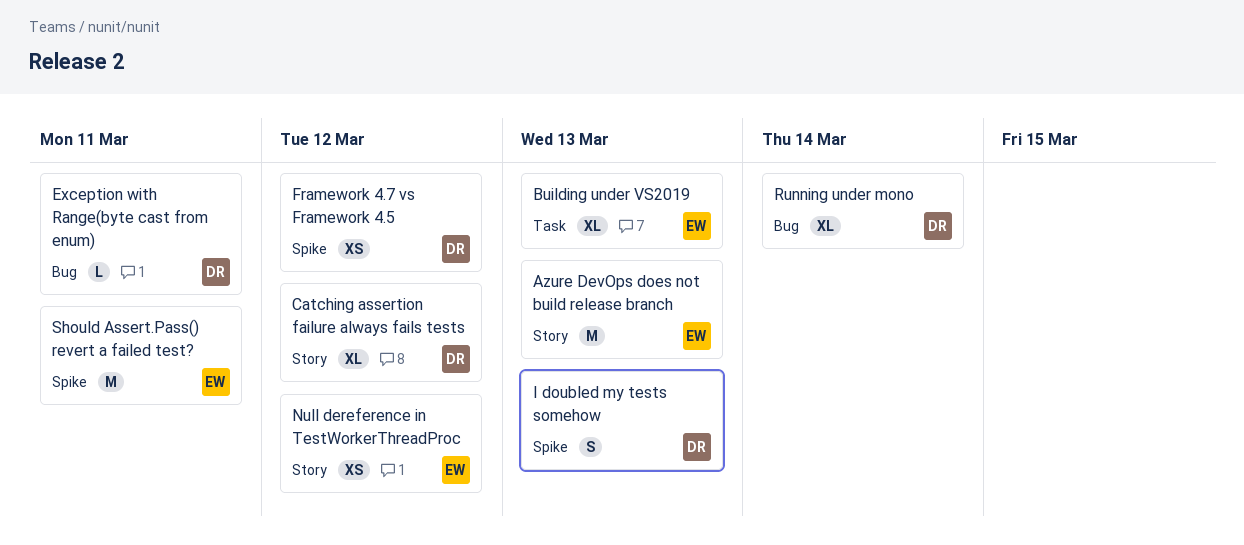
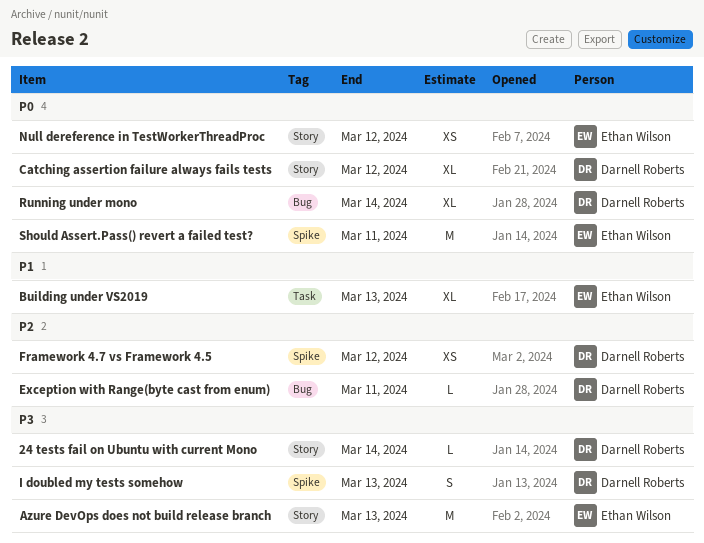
24 tests fail on Ubuntu with current Mono: none -> present

